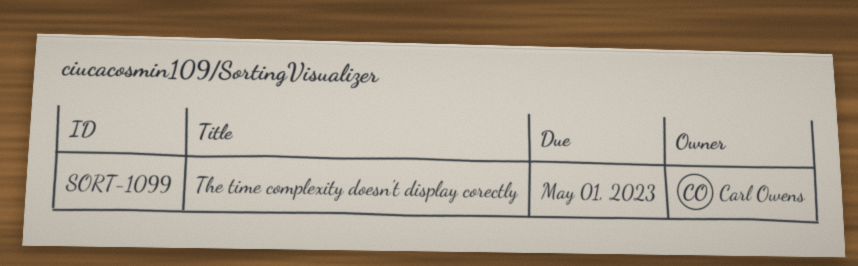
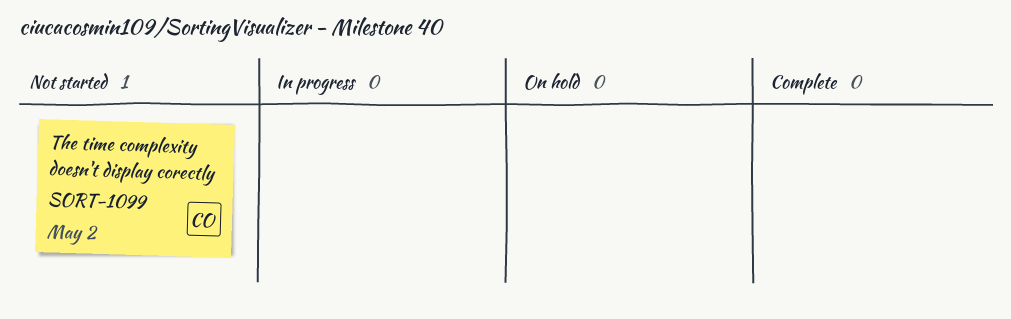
SORT-1099, due: May 1 -> May 2

